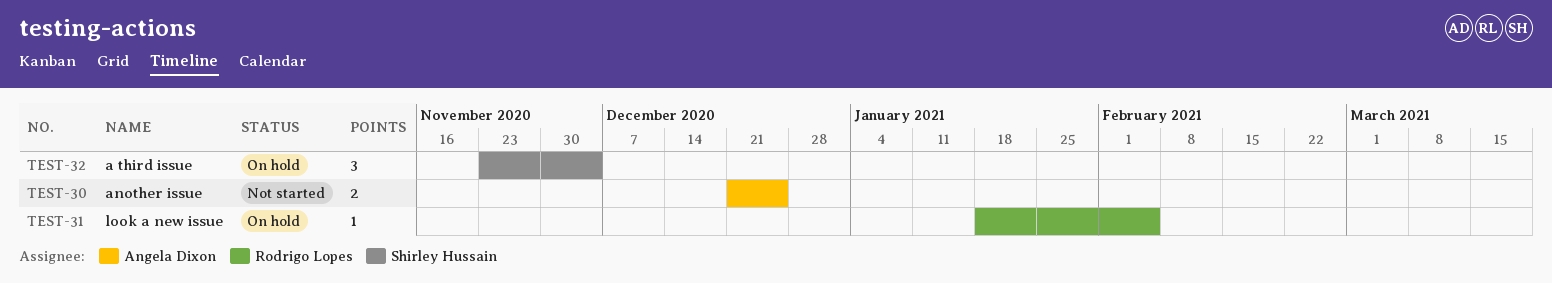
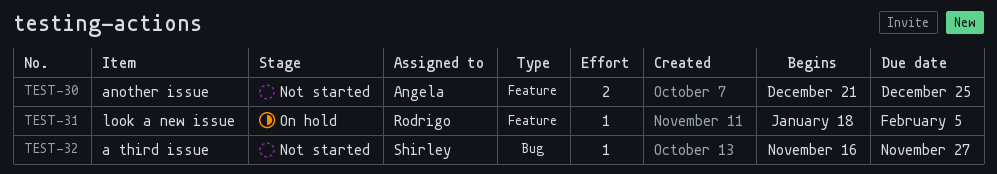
TEST-32, status: On hold -> Not started
TEST-32, estimate: 3 -> 1
TEST-32, start: Nov 23 -> Nov 16
TEST-32, due: Dec 4 -> Nov 27

